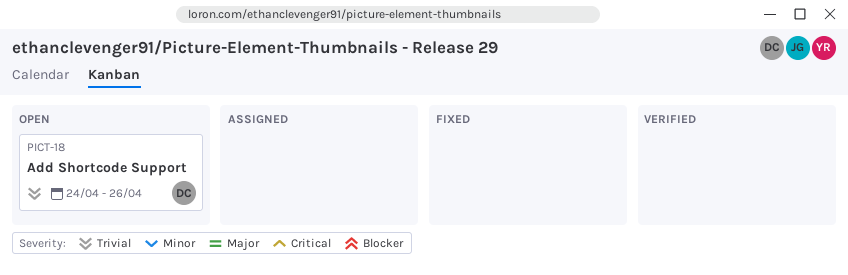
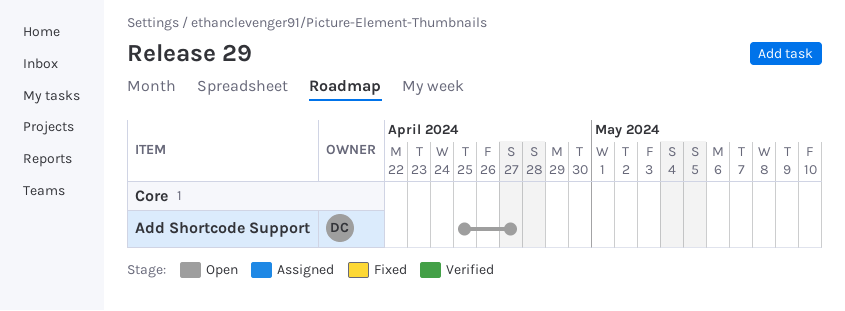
Add Shortcode Support, start: Apr 24 -> Apr 25
Add Shortcode Support, due: Apr 26 -> Apr 27

